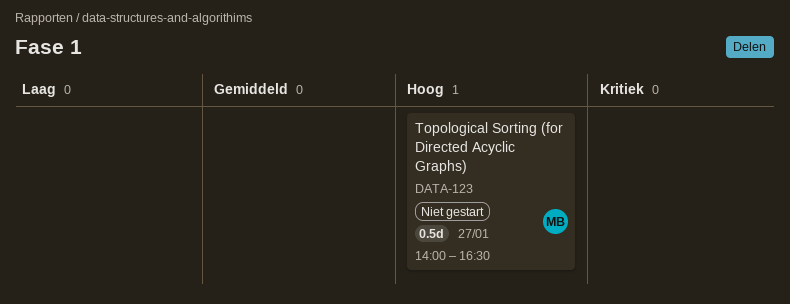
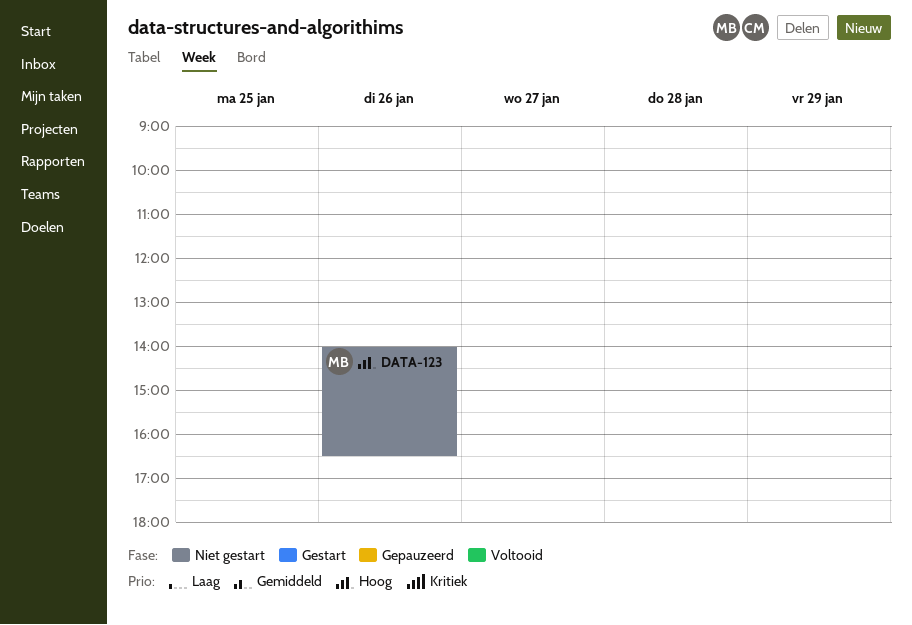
DATA-123, day: Jan 27 -> Jan 26

